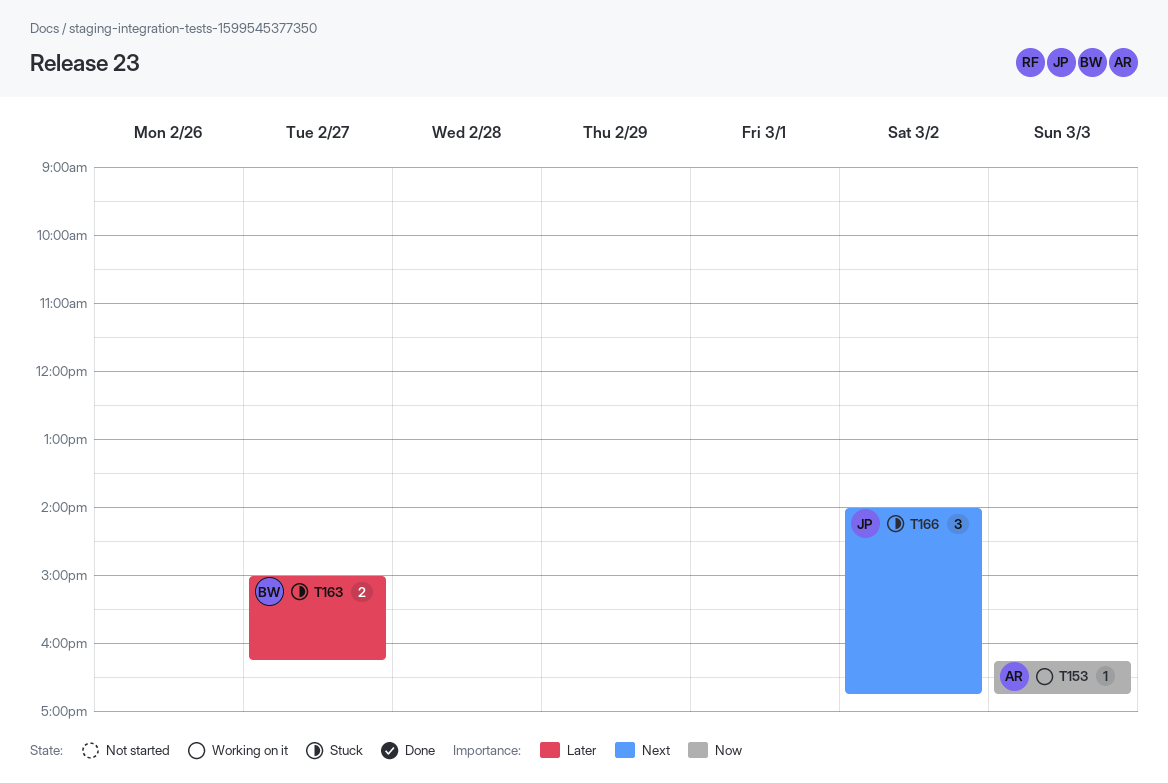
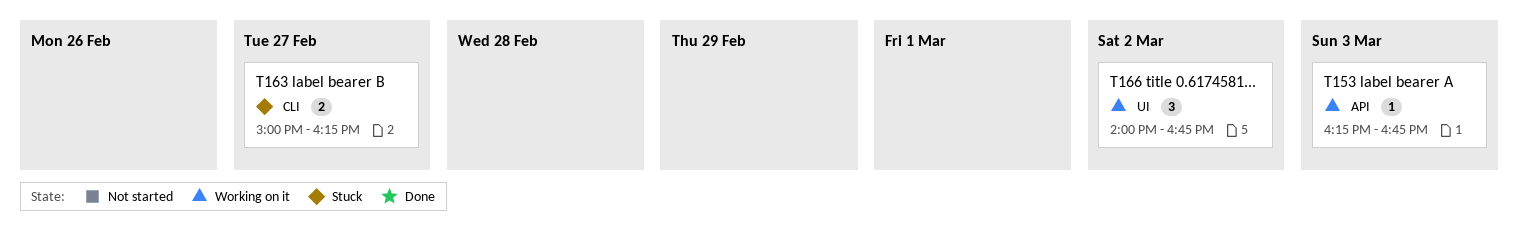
T166, status: Stuck -> Working on it

